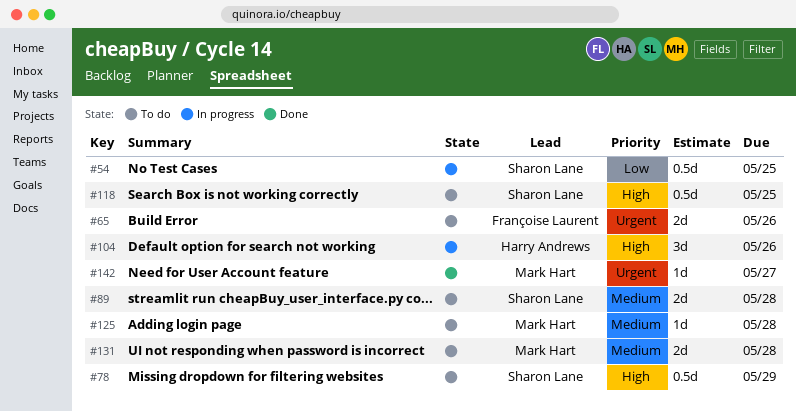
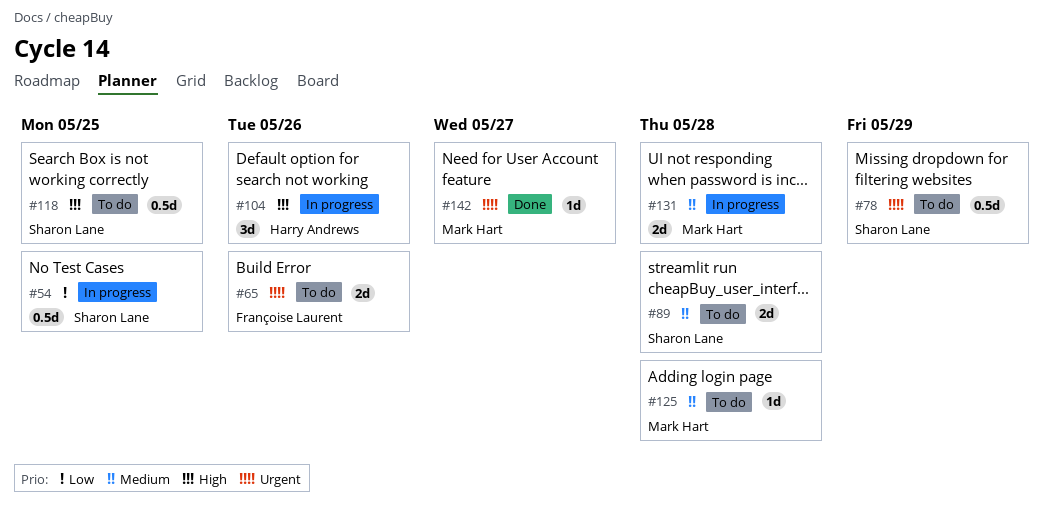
#78, priority: High -> Urgent
#131, status: To do -> In progress

